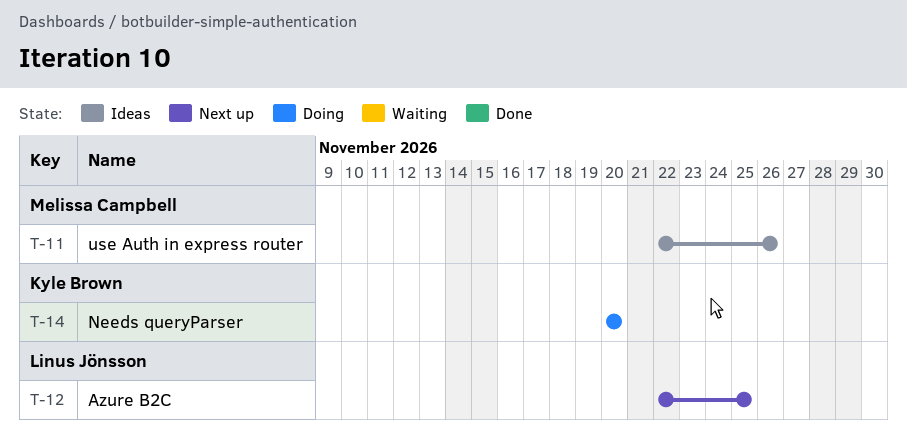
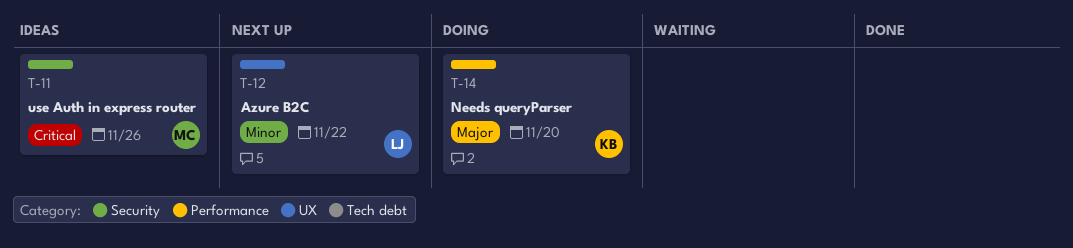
T-12, due: Nov 25 -> Nov 22

